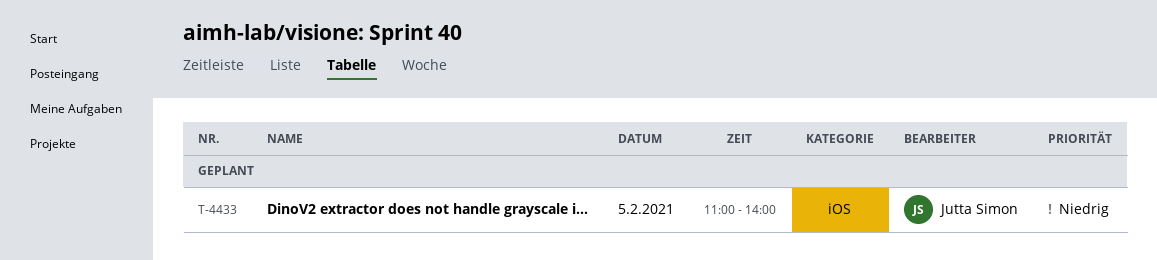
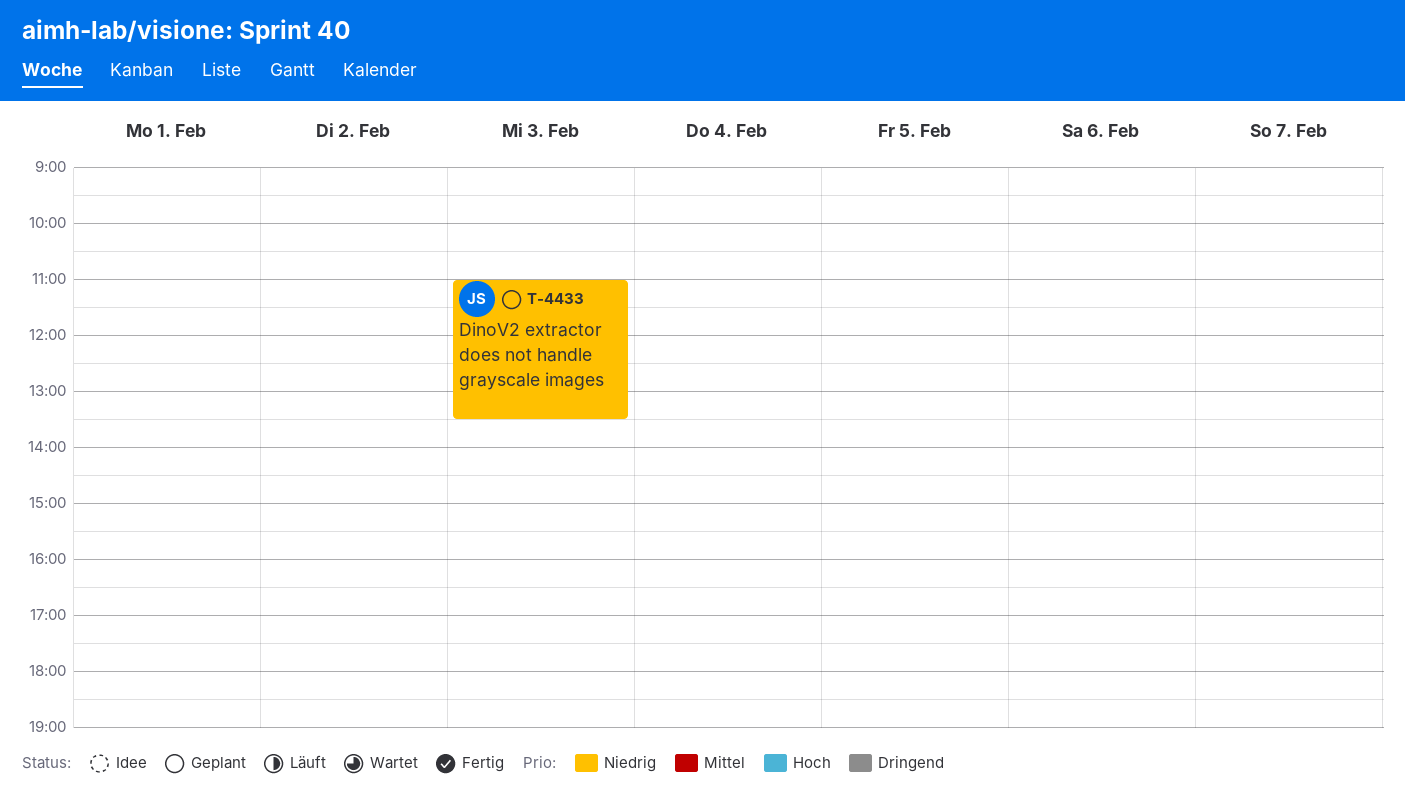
T-4433, day: Feb 5 -> Feb 3
T-4433, ends: 14:00 -> 13:30

